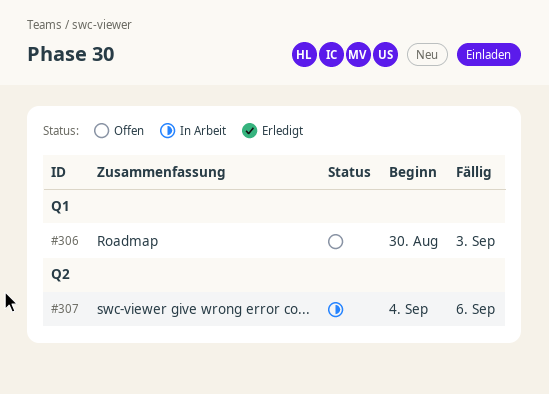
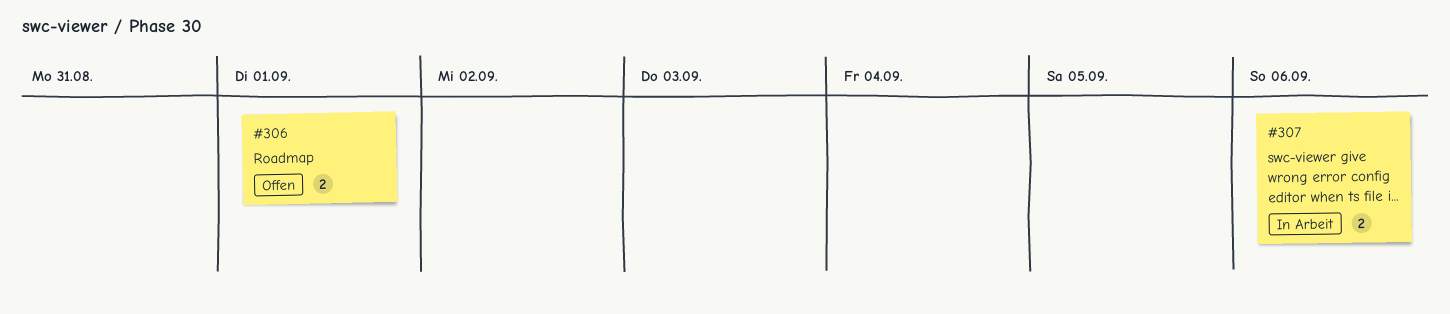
#306, due: Sep 3 -> Sep 1

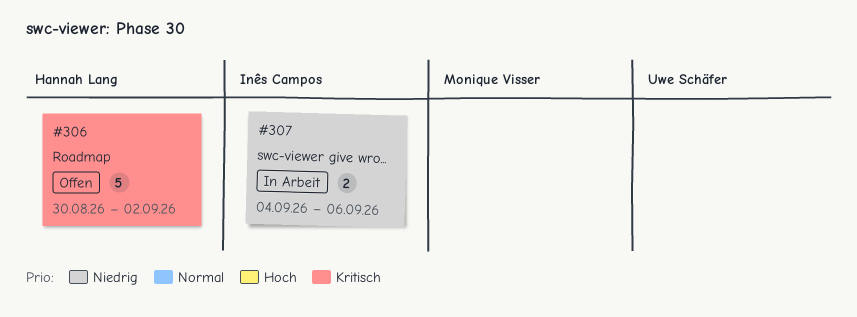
#306, estimate: 2 -> 5
#306, due: Sep 1 -> Sep 2

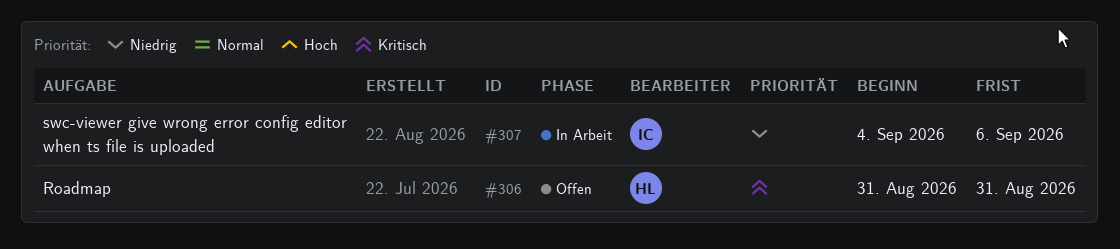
#306, start: Aug 30 -> Aug 31
#306, due: Sep 2 -> Aug 31

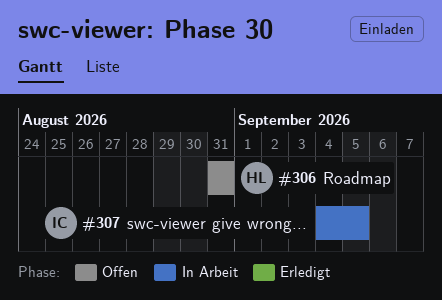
#307, due: Sep 6 -> Sep 5

